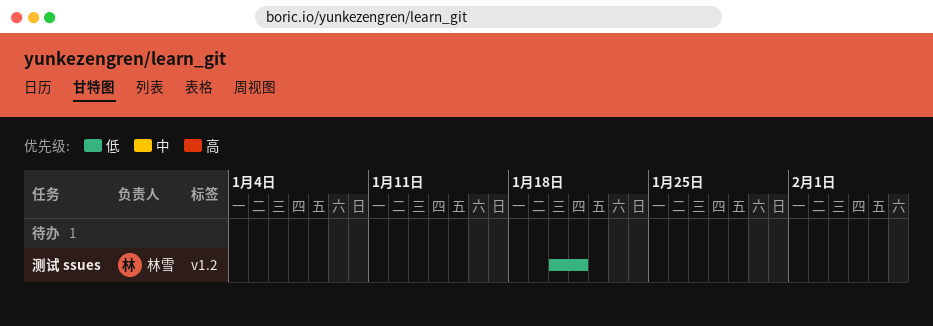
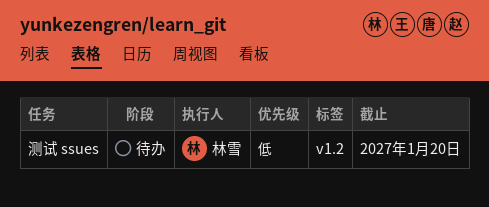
测试 ssues, due: Jan 21 -> Jan 20

